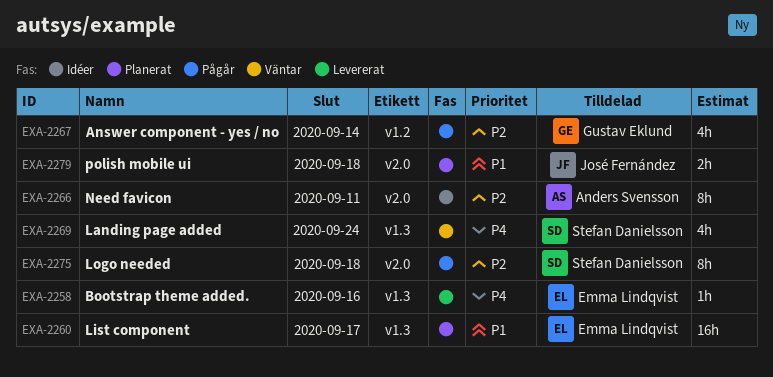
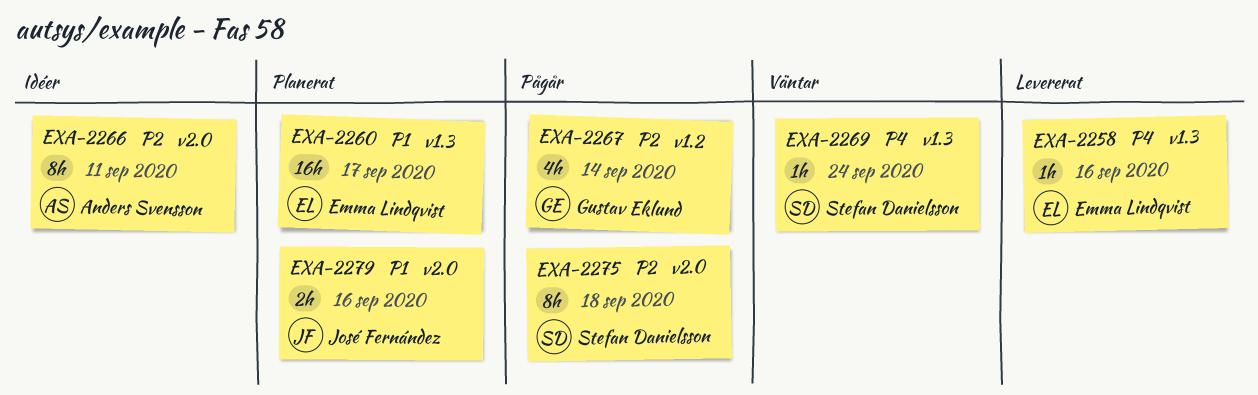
EXA-2269, estimate: 4h -> 1h
EXA-2279, due: Sep 18 -> Sep 16

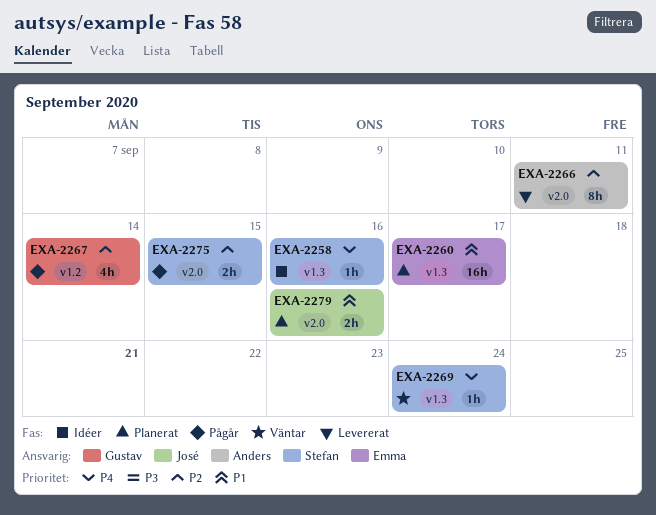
EXA-2258, status: Levererat -> Idéer
EXA-2258, owner: Emma Lindqvist -> Stefan Danielsson
EXA-2266, status: Idéer -> Levererat
EXA-2275, estimate: 8h -> 2h
EXA-2275, due: Sep 18 -> Sep 15

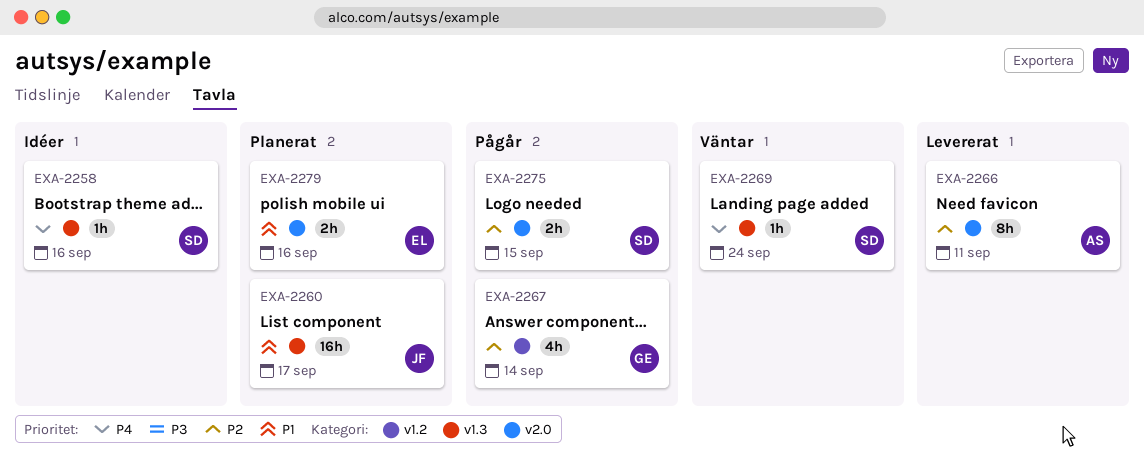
EXA-2260, owner: Emma -> José
EXA-2279, owner: José -> Emma

